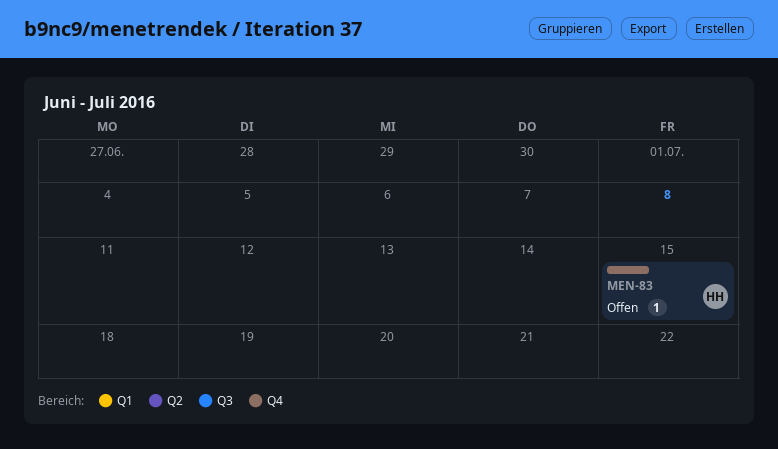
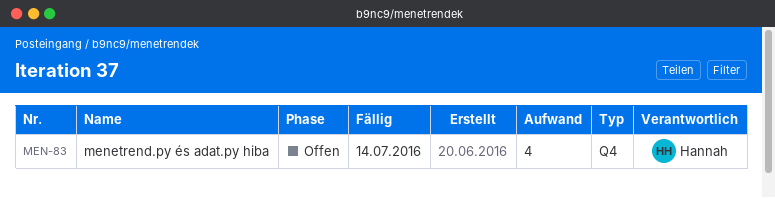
MEN-83, estimate: 1 -> 4
MEN-83, due: Jul 15 -> Jul 14

